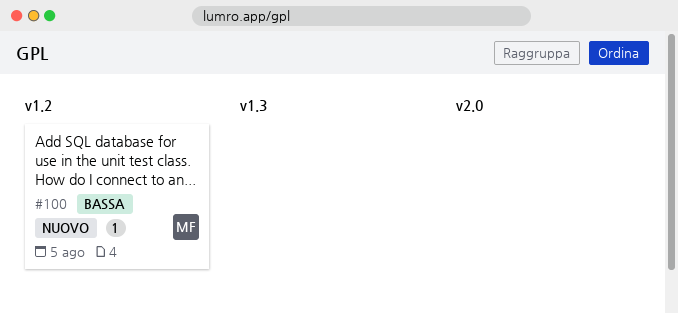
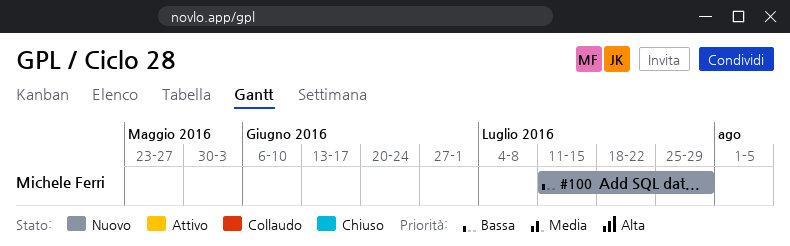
#100, due: Aug 5 -> Jul 29

